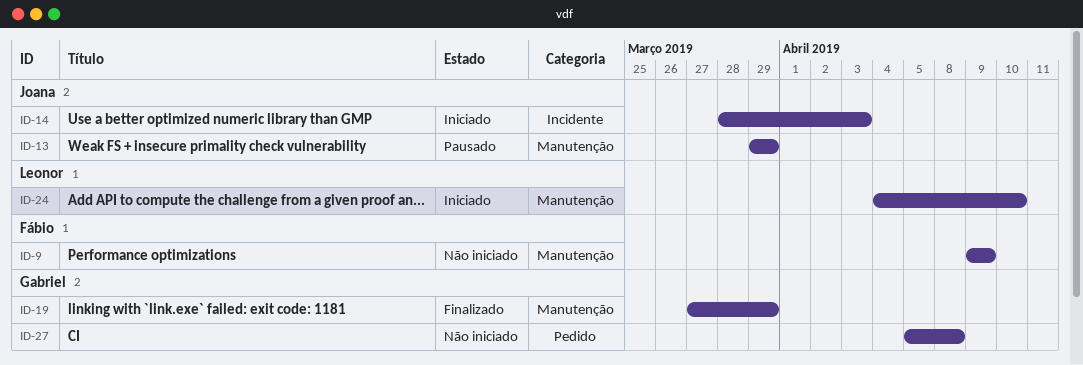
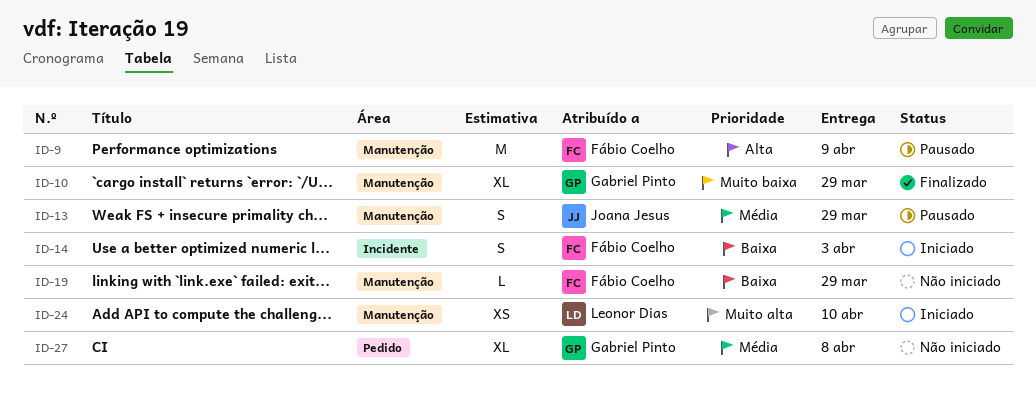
ID-9, status: Não iniciado -> Pausado
ID-10: none -> present
ID-14, owner: Joana Jesus -> Fábio Coelho
ID-19, status: Finalizado -> Não iniciado
ID-19, owner: Gabriel Pinto -> Fábio Coelho

